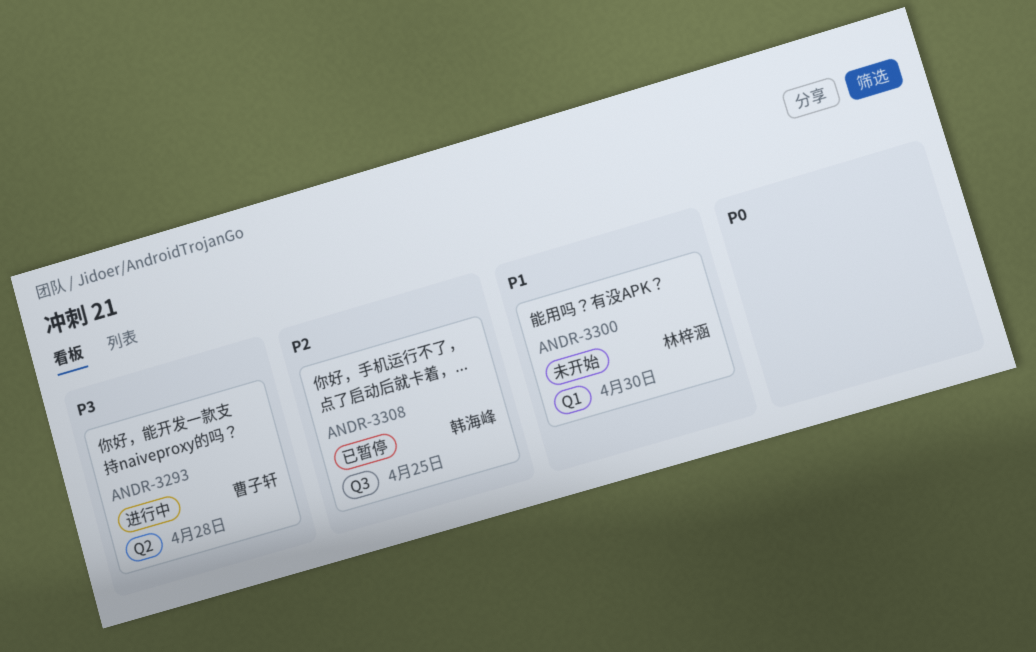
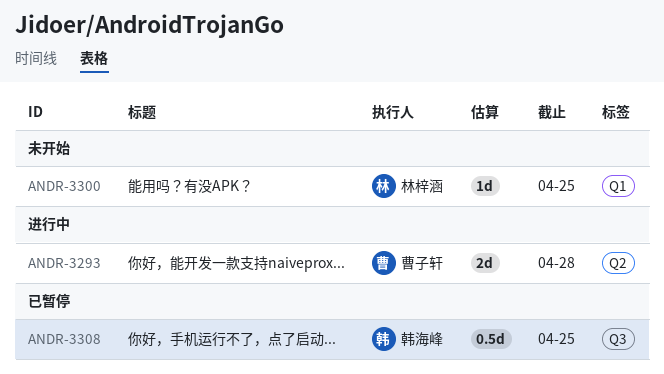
ANDR-3300, due: Apr 30 -> Apr 25

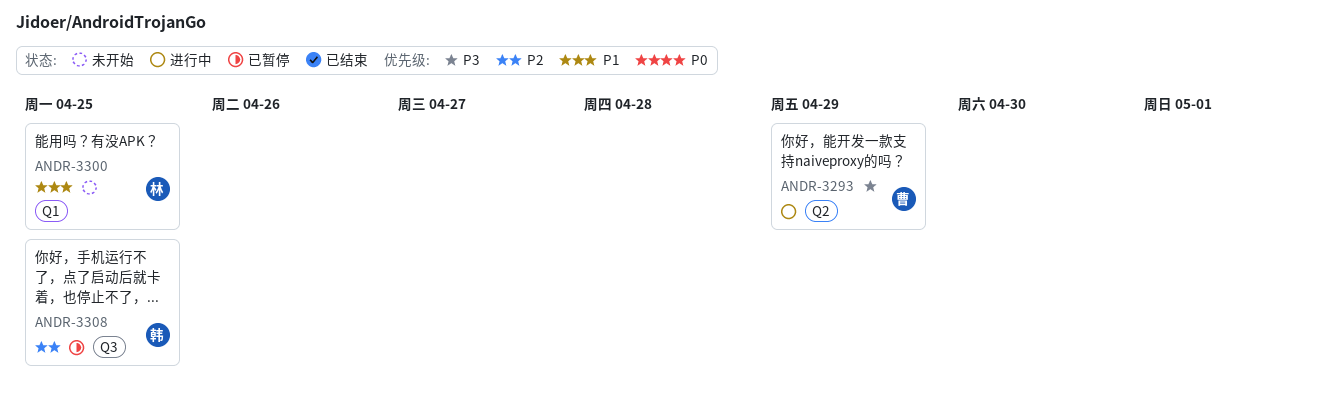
ANDR-3293, due: Apr 28 -> Apr 29

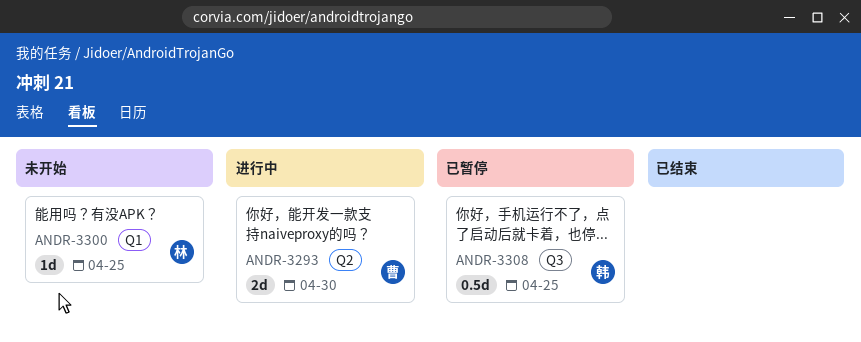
ANDR-3293, due: Apr 29 -> Apr 30

